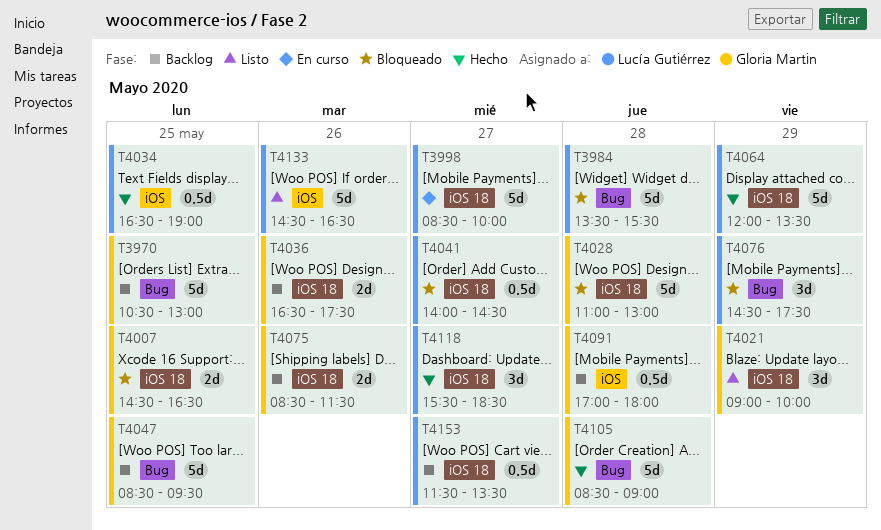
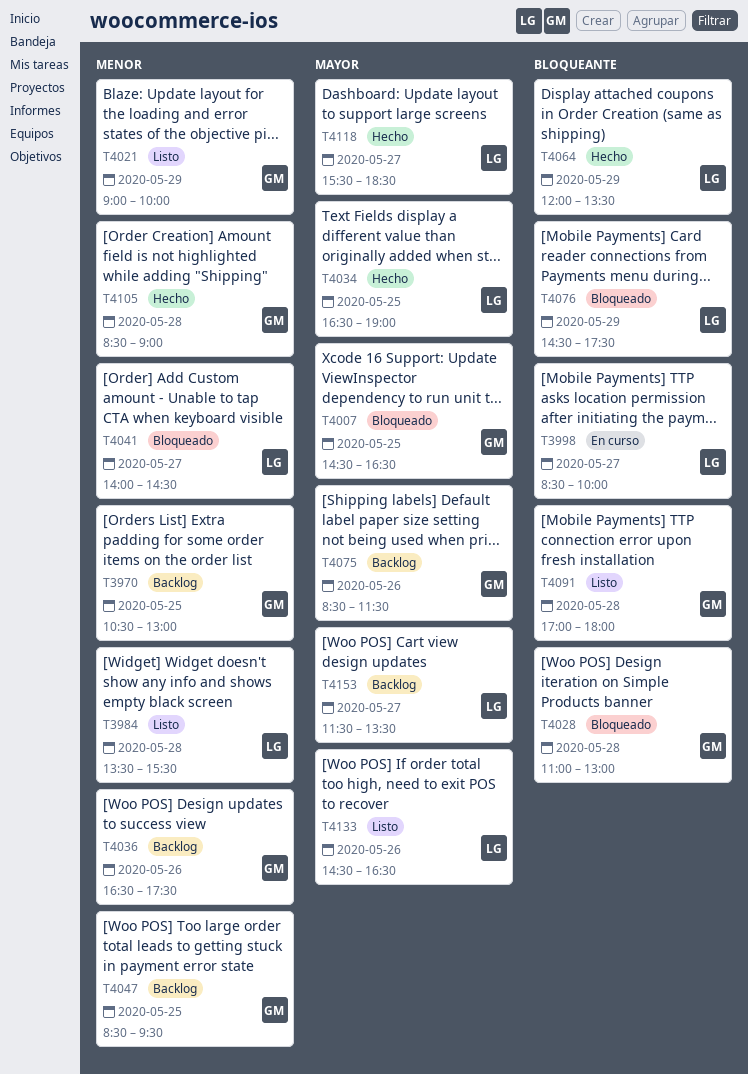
T3984, status: Bloqueado -> Listo
T4091, status: Backlog -> Listo

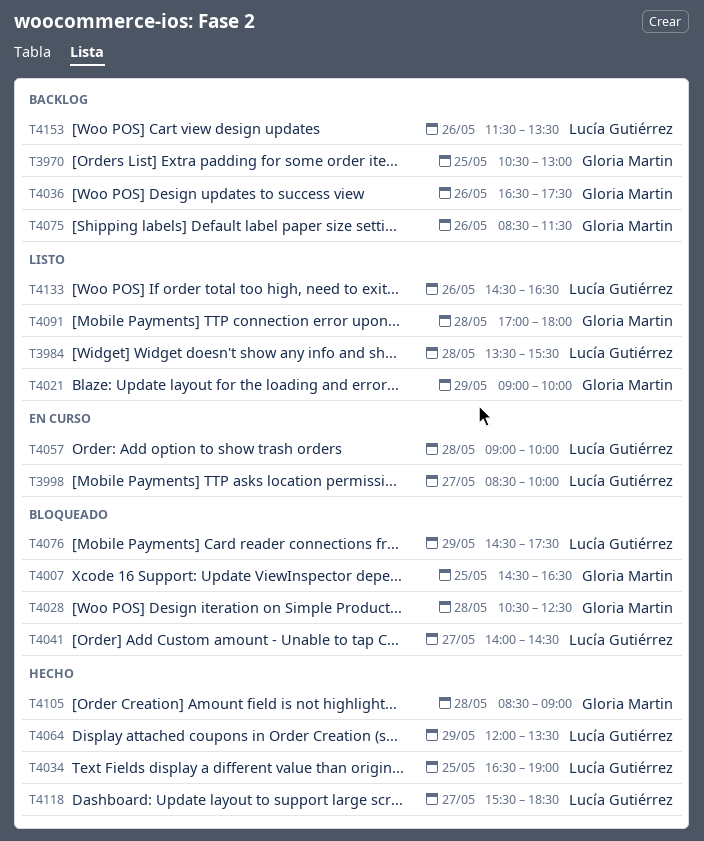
T4028, begins: 11:00 -> 10:30
T4028, ends: 13:00 -> 12:30
T4047: present -> none
T4057: none -> present
T4153, day: May 27 -> May 26

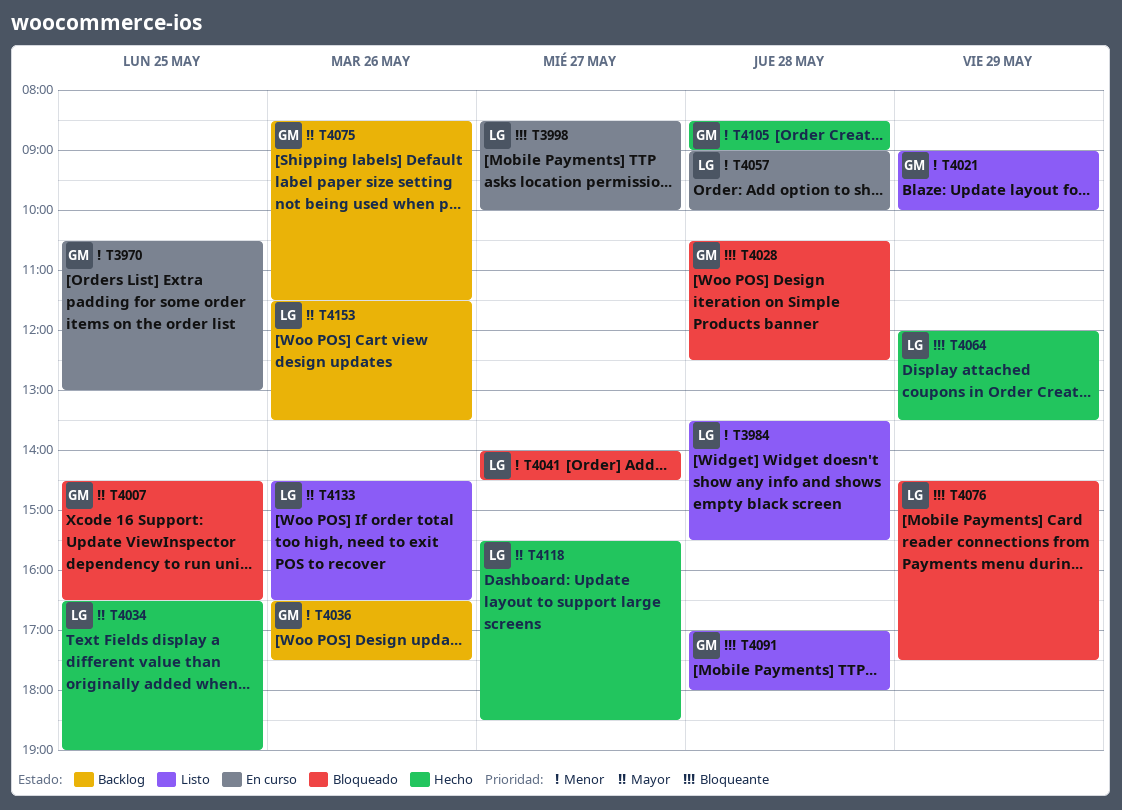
T3970, status: Backlog -> En curso

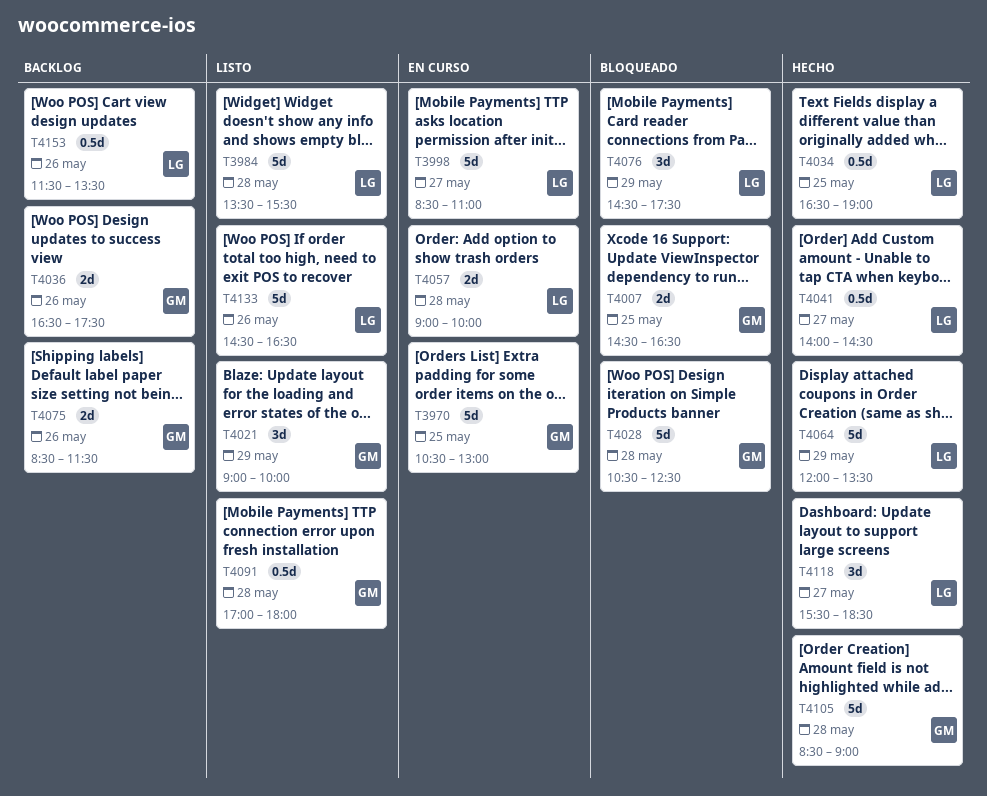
T3998, ends: 10:00 -> 11:00
T4041, status: Bloqueado -> Hecho

